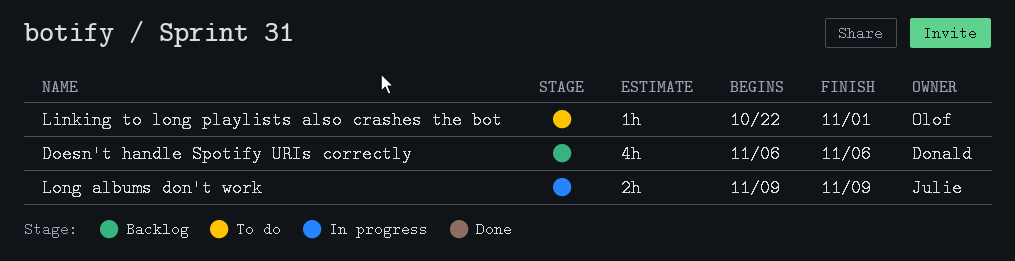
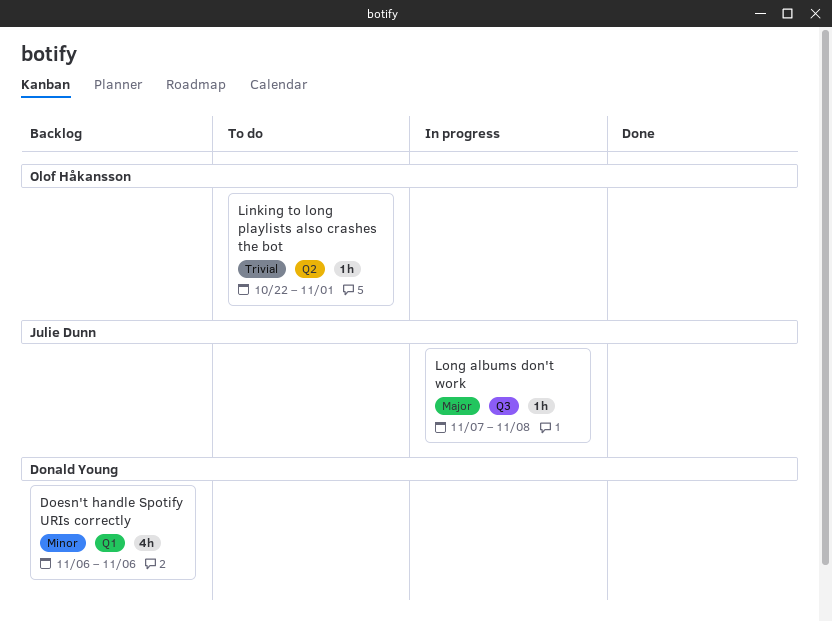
Long albums don't work, estimate: 2h -> 1h
Long albums don't work, start: Nov 9 -> Nov 7
Long albums don't work, due: Nov 9 -> Nov 8

